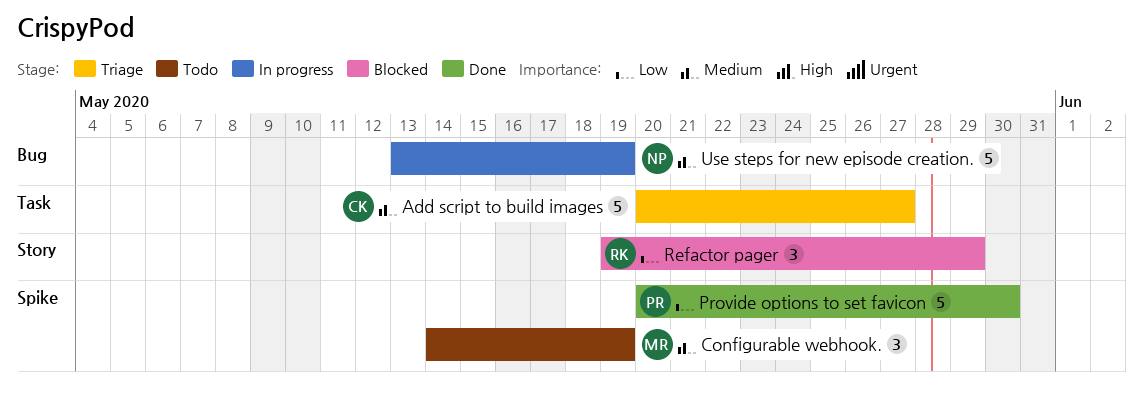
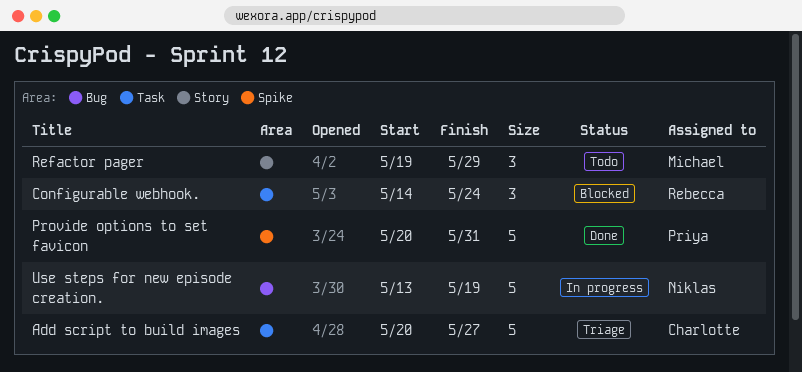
Configurable webhook., status: Todo -> Blocked
Configurable webhook., owner: Michael -> Rebecca
Configurable webhook., label: Spike -> Task
Configurable webhook., due: May 19 -> May 24
Provide options to set favicon, due: May 30 -> May 31
Refactor pager, status: Blocked -> Todo
Refactor pager, owner: Rebecca -> Michael

